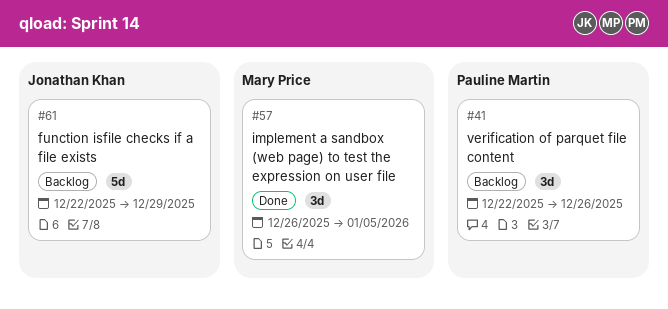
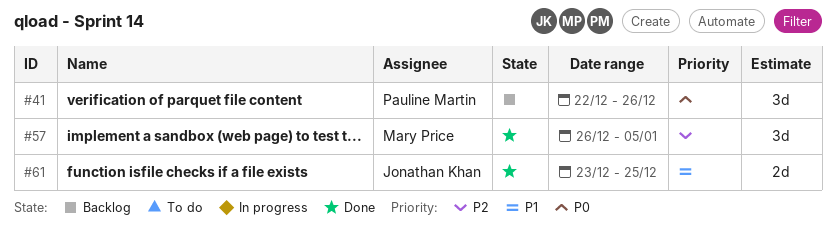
#61, status: Backlog -> Done
#61, estimate: 5d -> 2d
#61, start: Dec 22 -> Dec 23
#61, due: Dec 29 -> Dec 25

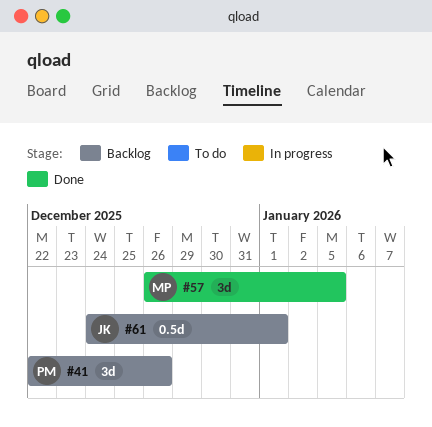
#61, status: Done -> Backlog
#61, estimate: 2d -> 0.5d
#61, start: Dec 23 -> Dec 24
#61, due: Dec 25 -> Jan 1

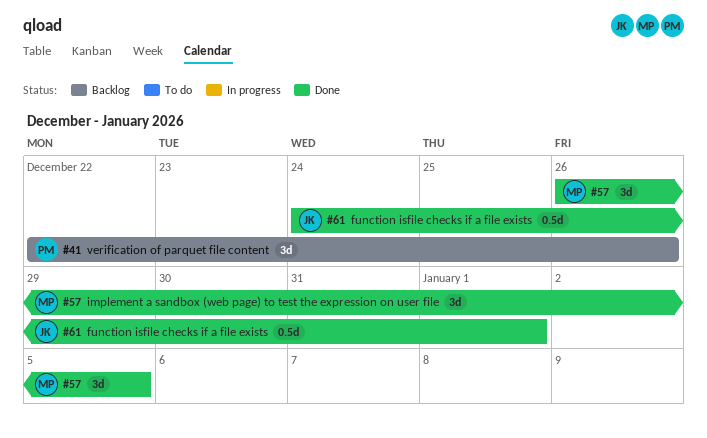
#61, status: Backlog -> Done

